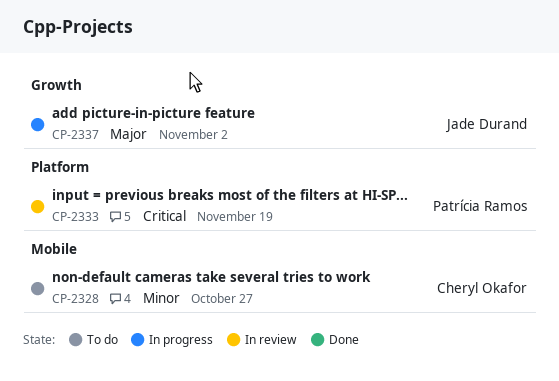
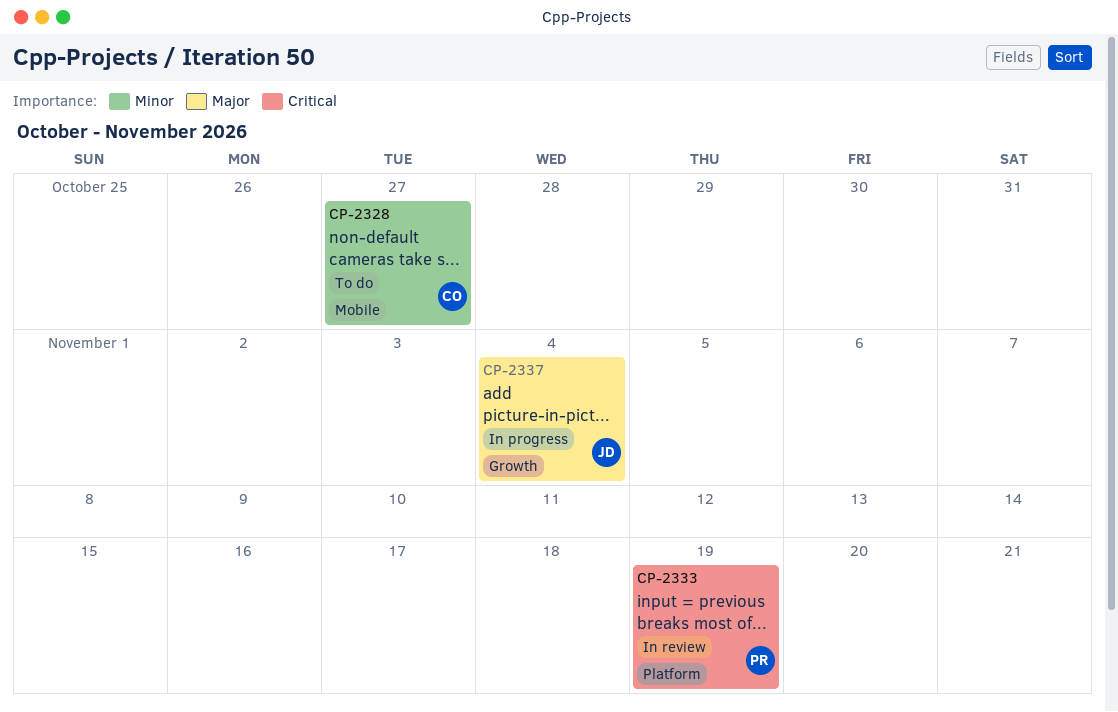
CP-2337, due: Nov 2 -> Nov 4

